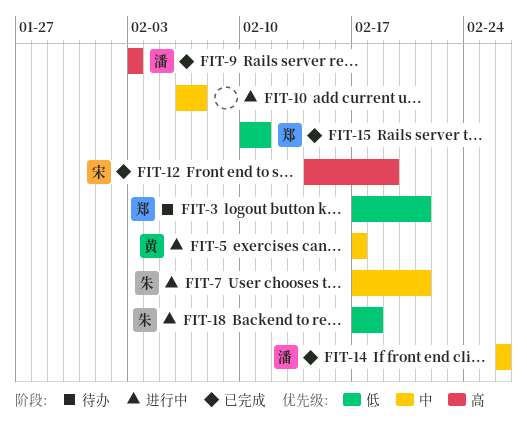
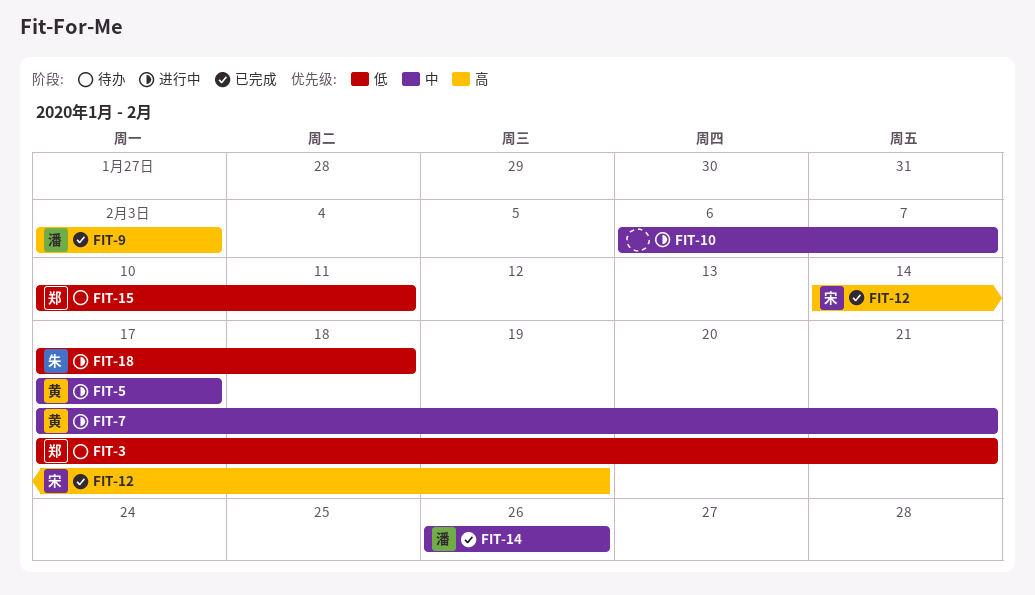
FIT-7, owner: 朱 -> 黄
FIT-15, status: 已完成 -> 待办

